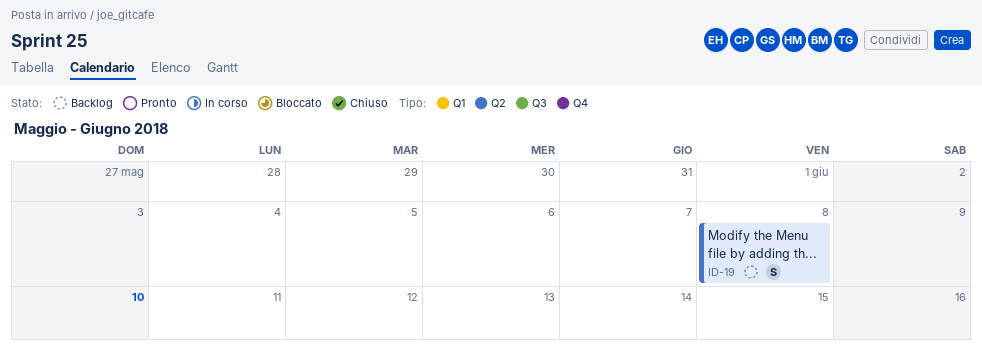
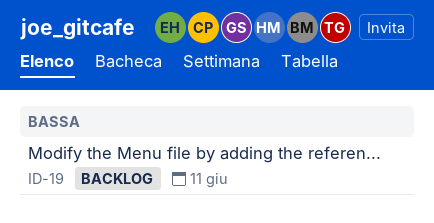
ID-19, due: Jun 8 -> Jun 11

